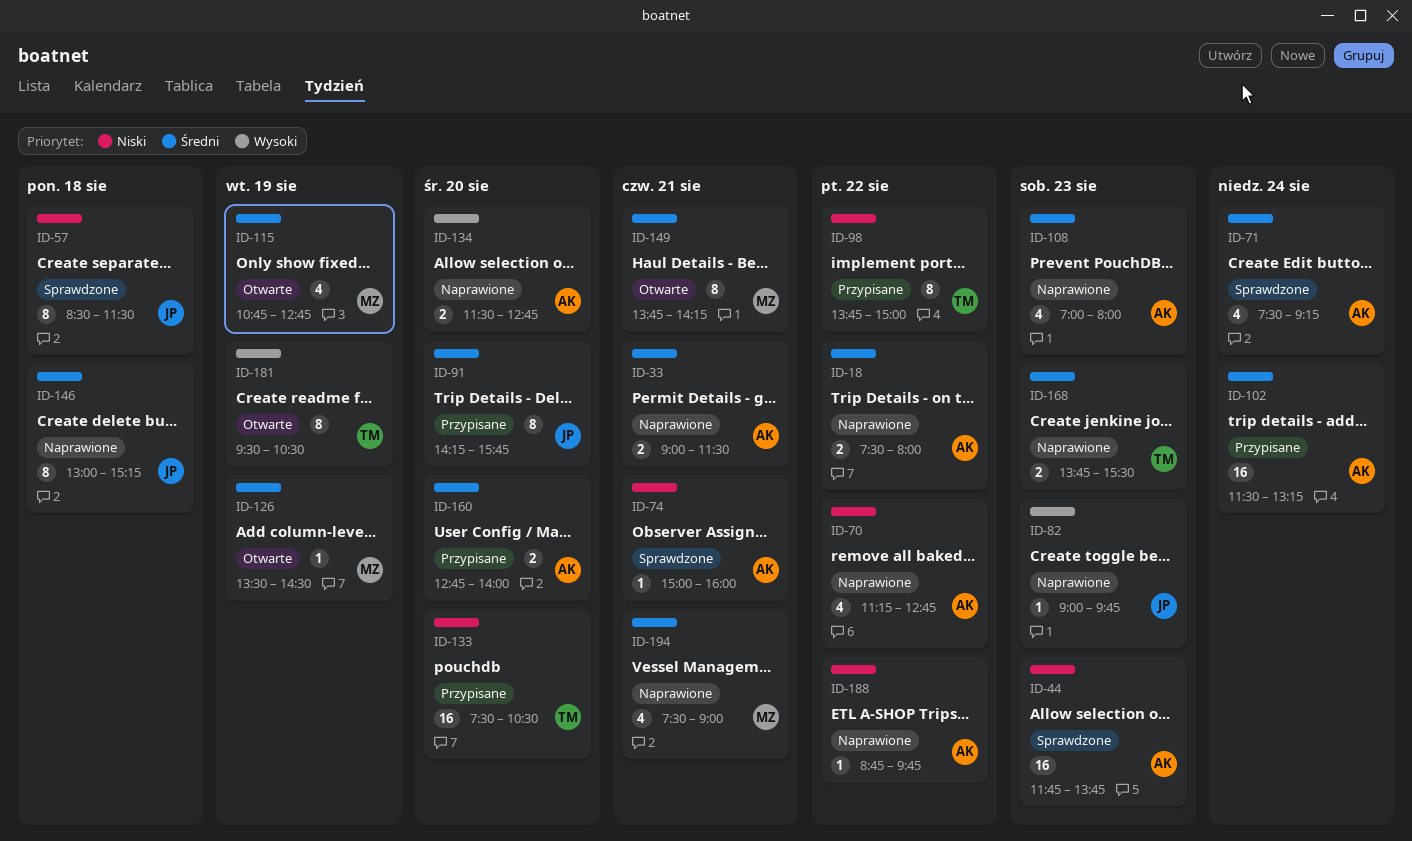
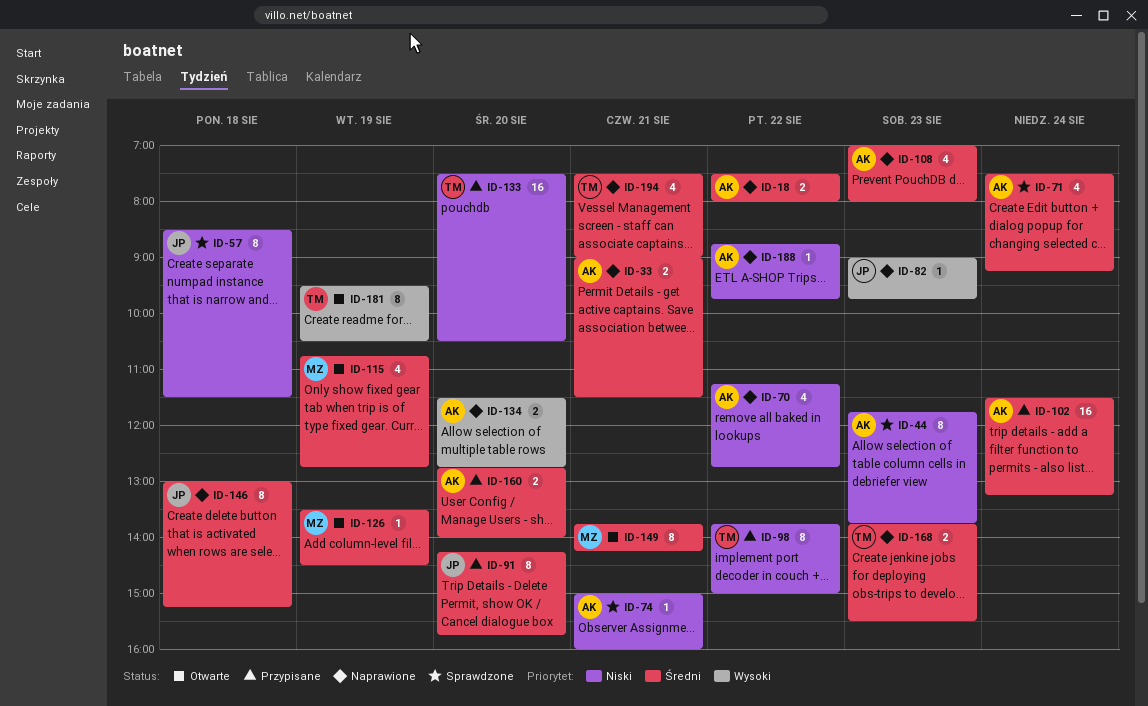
ID-44, estimate: 16 -> 8
ID-194, owner: MZ -> TM

